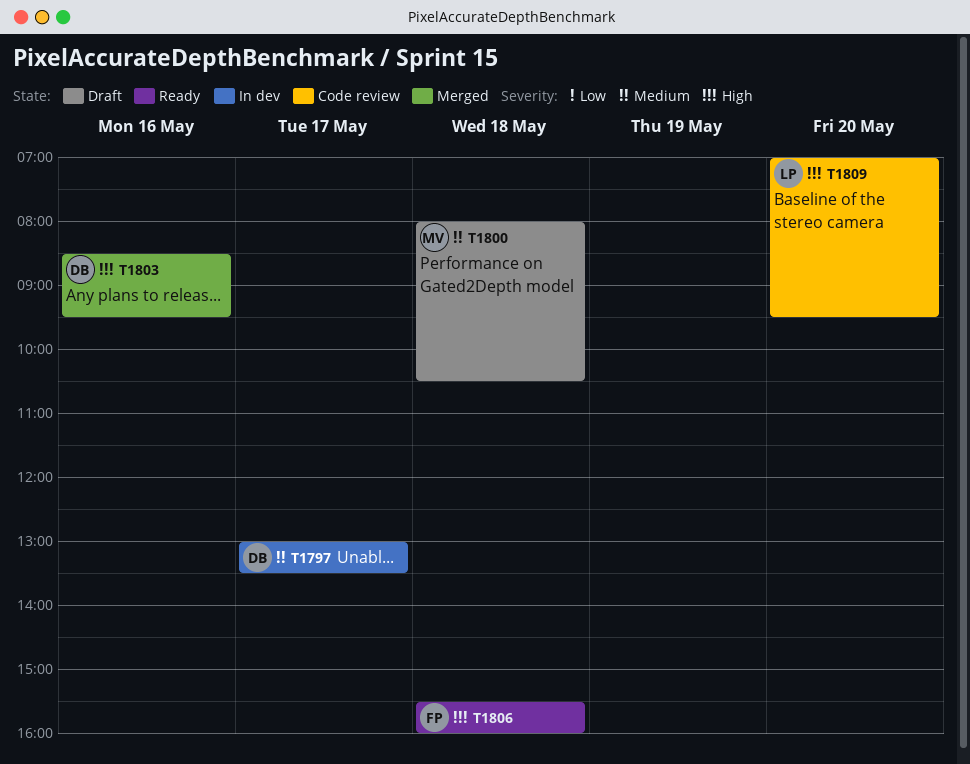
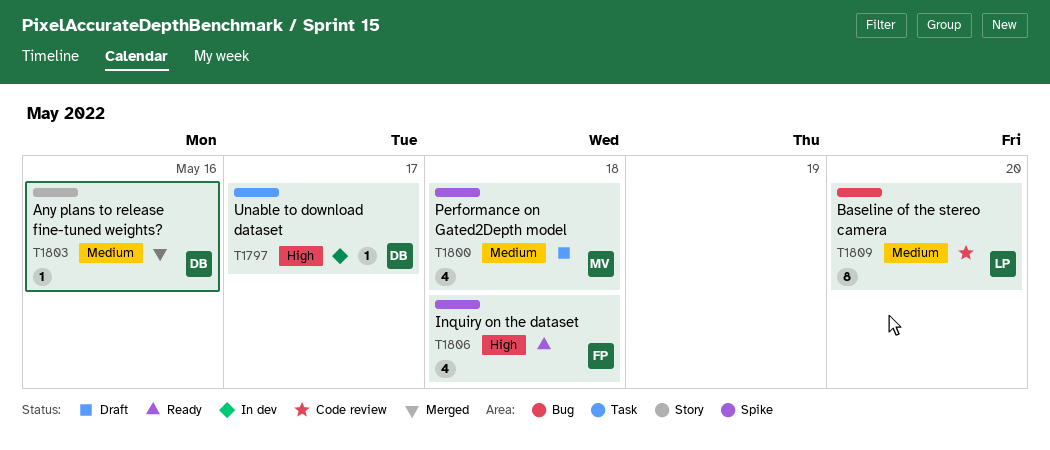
T1797, priority: Medium -> High
T1803, priority: High -> Medium
T1809, priority: High -> Medium

